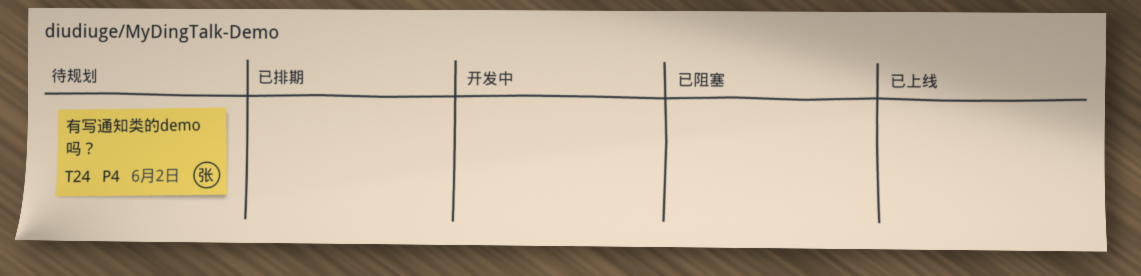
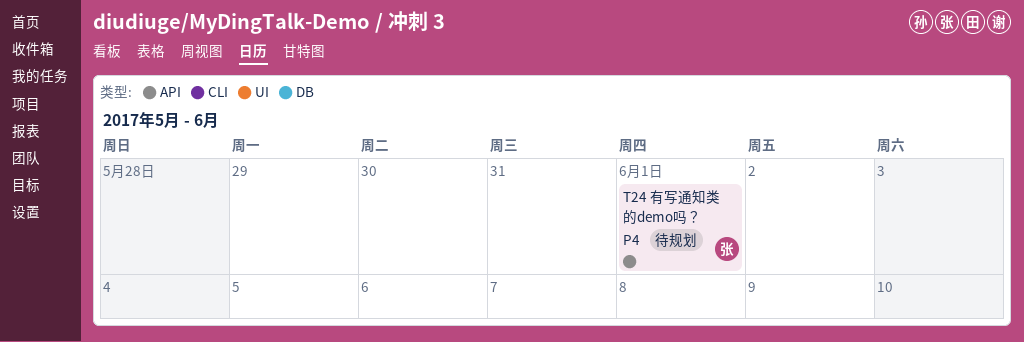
T24, due: Jun 2 -> Jun 1

